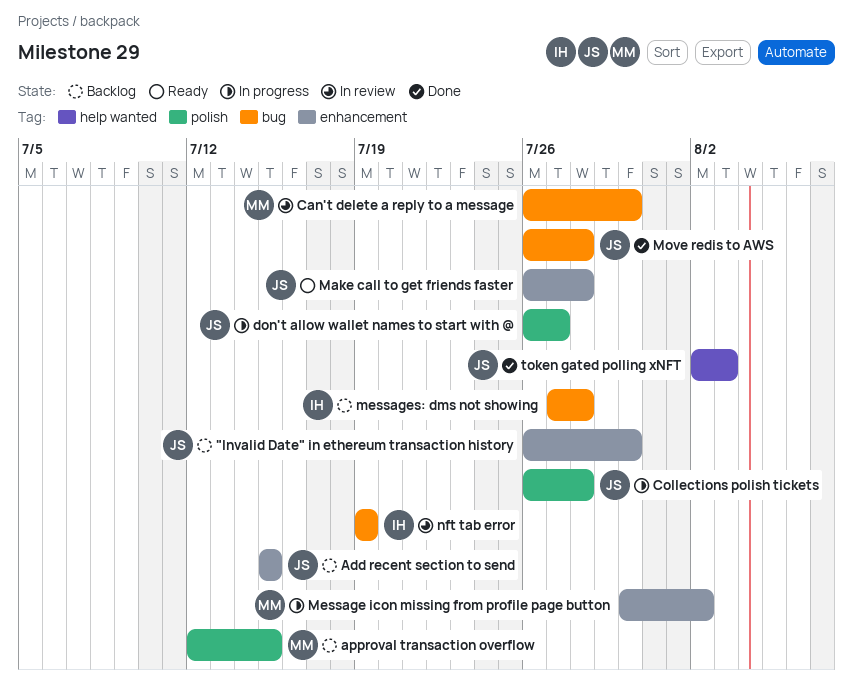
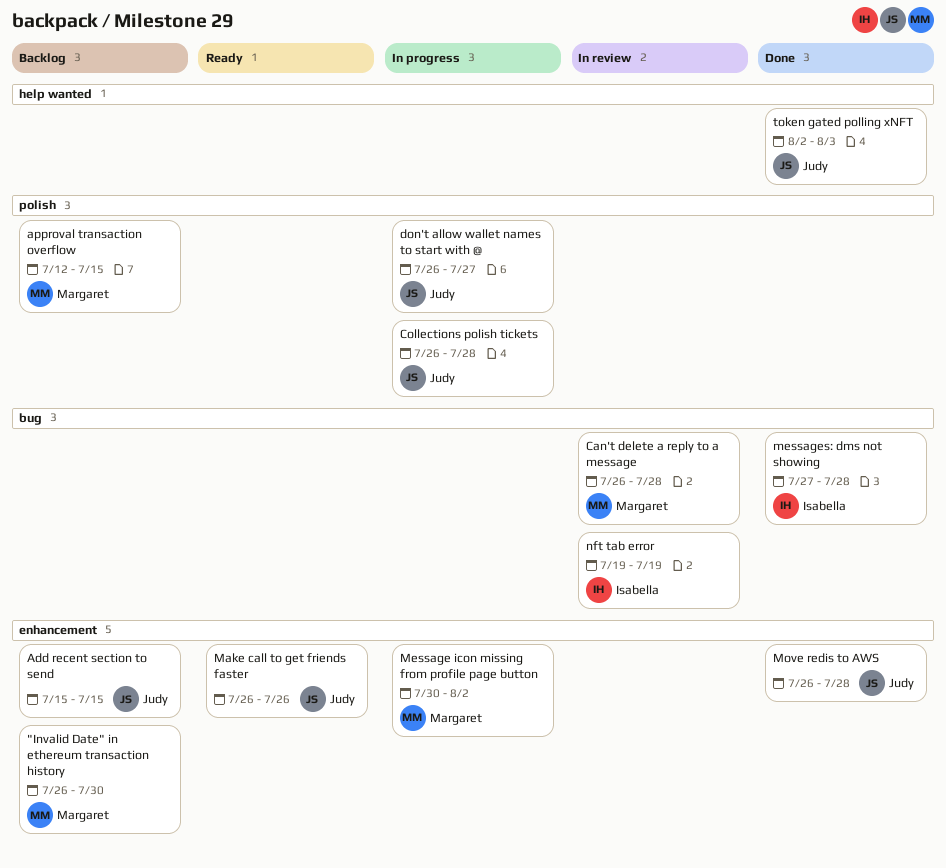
"Invalid Date" in ethereum transaction history, owner: Judy -> Margaret
Can't delete a reply to a message, due: Jul 30 -> Jul 28
Make call to get friends faster, due: Jul 28 -> Jul 26
messages: dms not showing, status: Backlog -> Done
Move redis to AWS, label: bug -> enhancement

